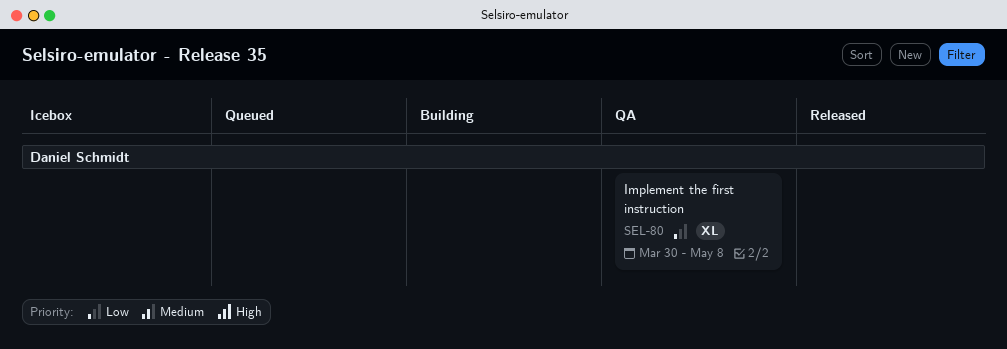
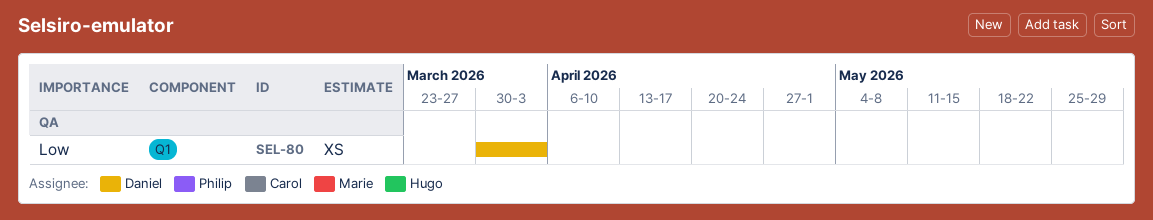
SEL-80, estimate: XL -> XS
SEL-80, due: May 8 -> Apr 3

